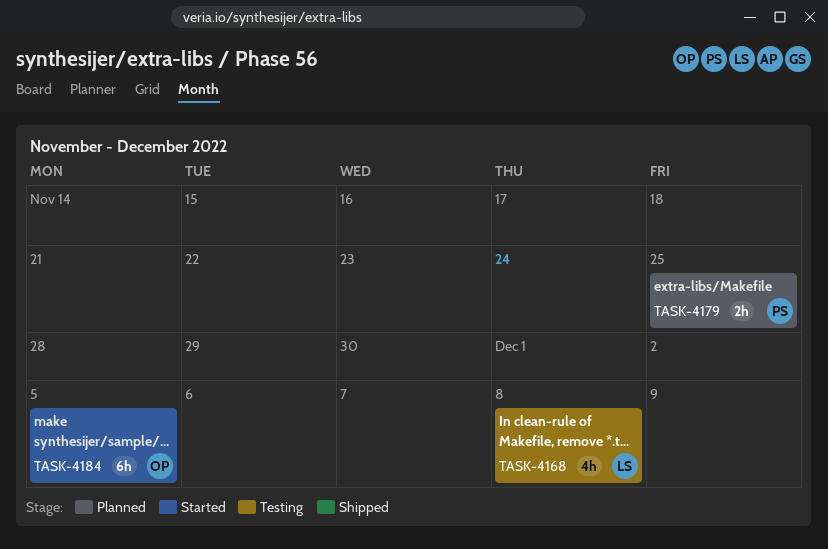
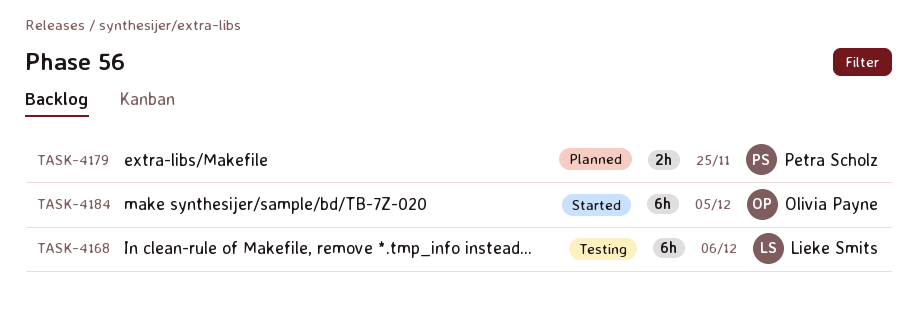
TASK-4168, estimate: 4h -> 6h
TASK-4168, due: Dec 8 -> Dec 6

